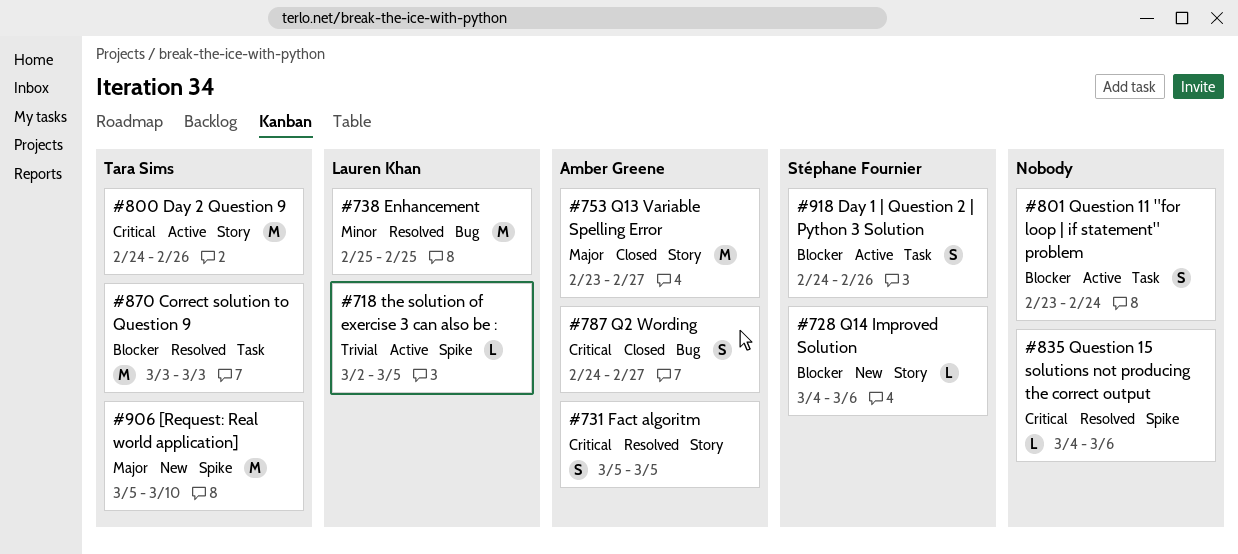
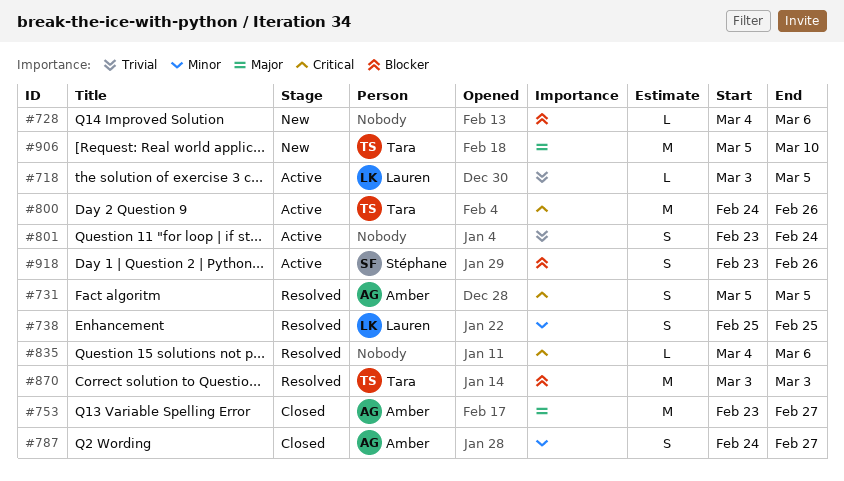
#718, start: Mar 2 -> Mar 3
#728, owner: Stéphane Fournier -> none
#738, estimate: M -> S
#787, priority: Critical -> Minor
#801, priority: Blocker -> Trivial
#918, start: Feb 24 -> Feb 23

